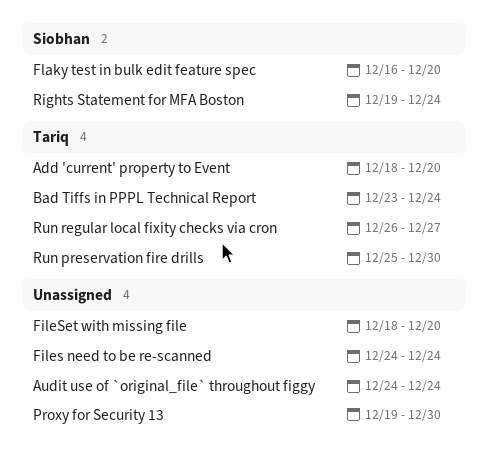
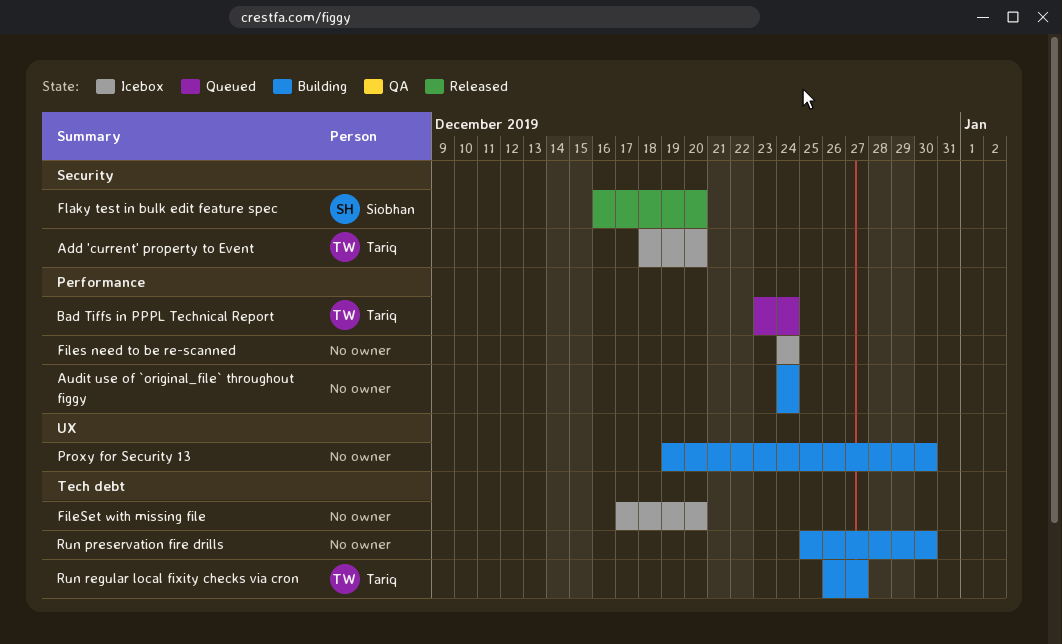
FileSet with missing file, start: Dec 18 -> Dec 17
Rights Statement for MFA Boston: present -> none
Run preservation fire drills, owner: Tariq -> none

